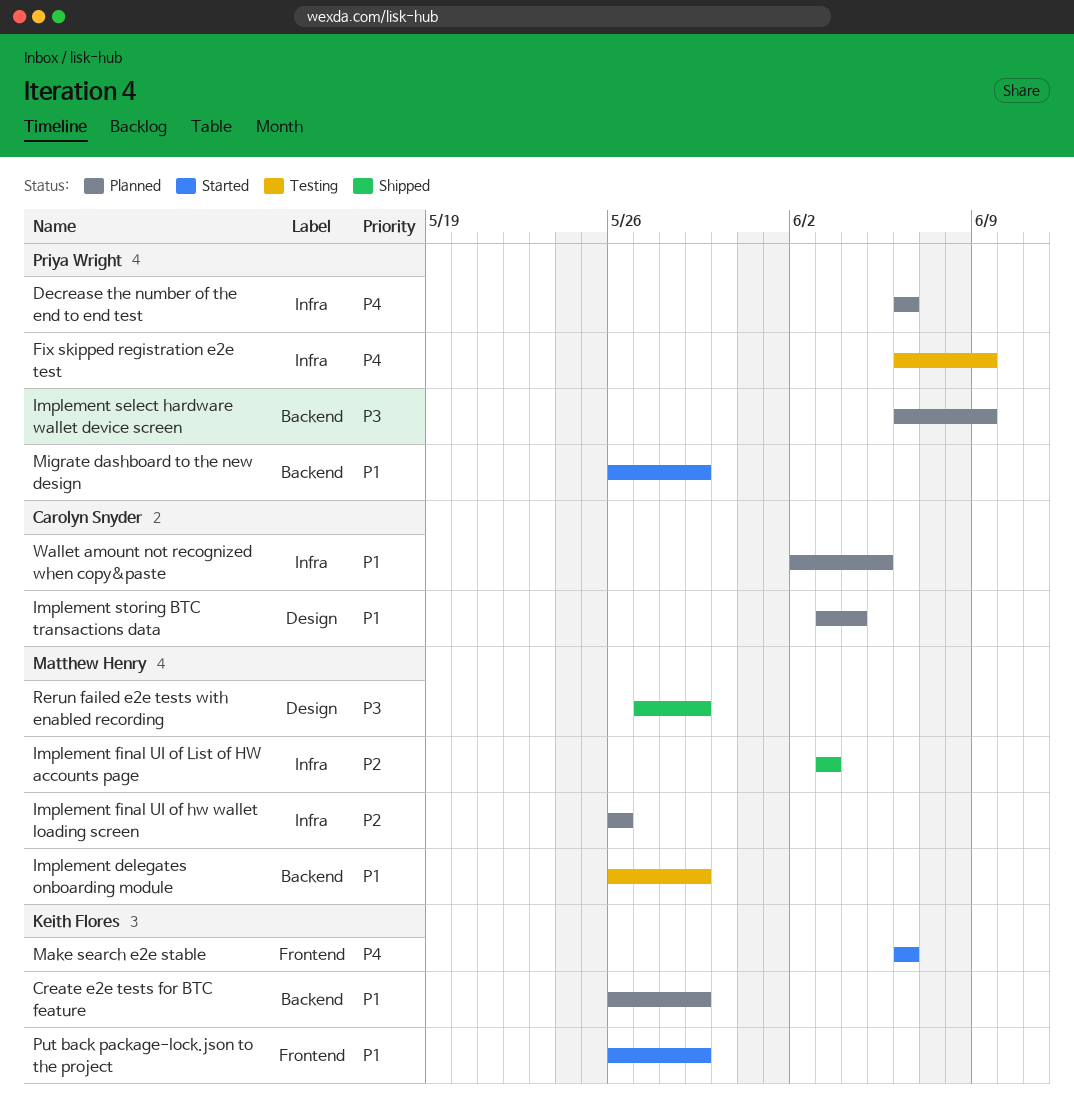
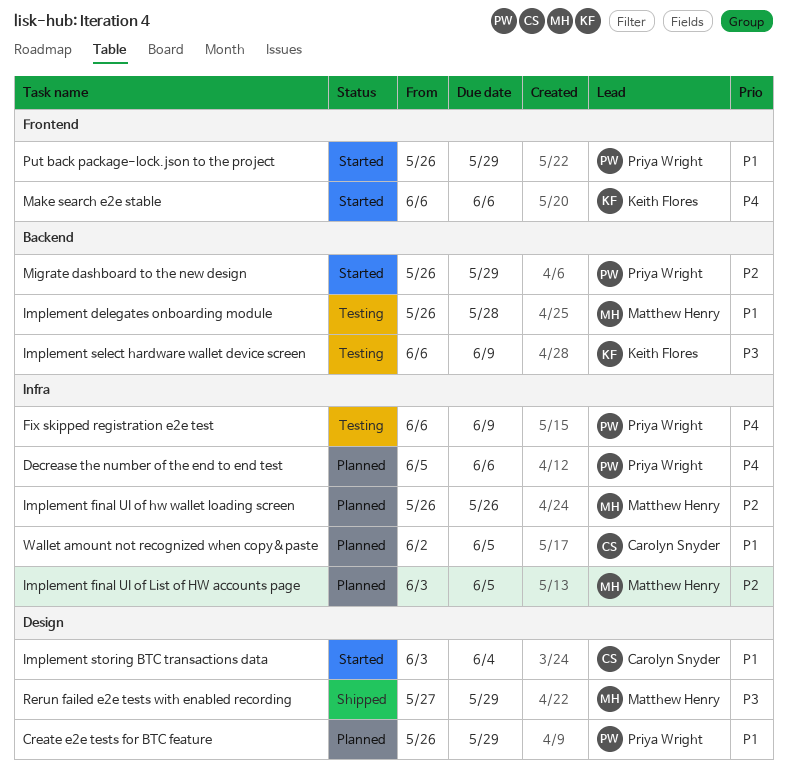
Create e2e tests for BTC feature, owner: Keith Flores -> Priya Wright
Create e2e tests for BTC feature, label: Backend -> Design
Decrease the number of the end to end test, start: Jun 6 -> Jun 5
Implement delegates onboarding module, due: May 29 -> May 28
Implement final UI of List of HW accounts page, status: Shipped -> Planned
Implement final UI of List of HW accounts page, due: Jun 3 -> Jun 5
Implement select hardware wallet device screen, status: Planned -> Testing
Implement select hardware wallet device screen, owner: Priya Wright -> Keith Flores
Implement storing BTC transactions data, status: Planned -> Started
Migrate dashboard to the new design, priority: P1 -> P2
Put back package-lock.json to the project, owner: Keith Flores -> Priya Wright

